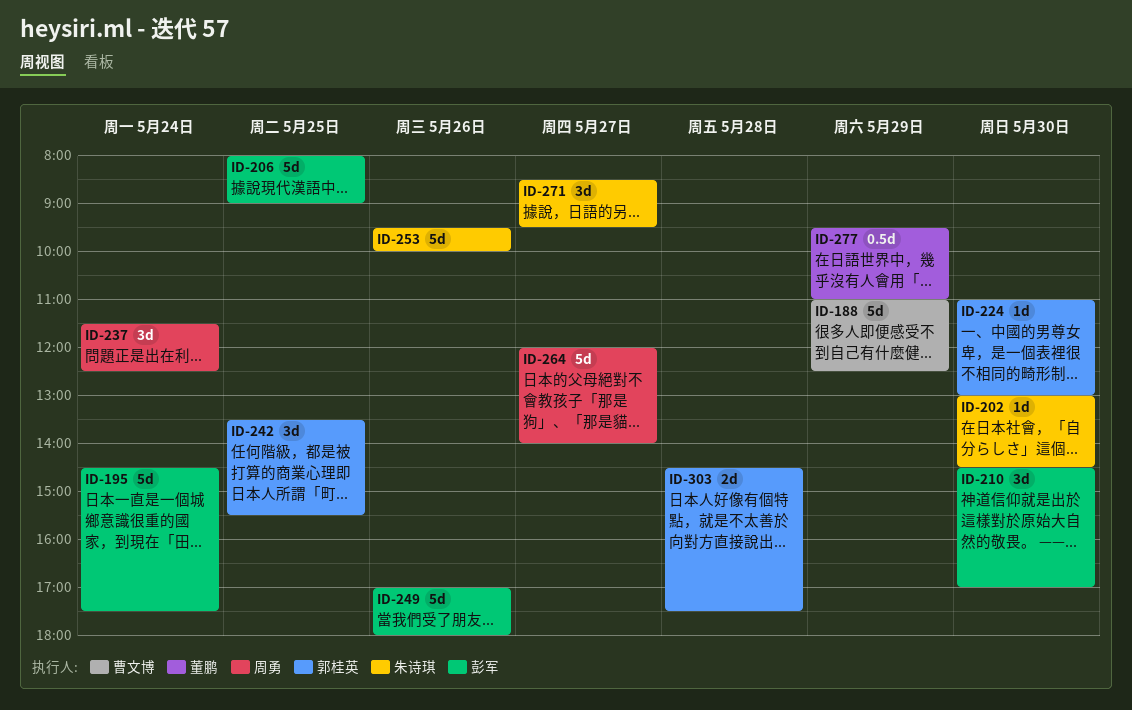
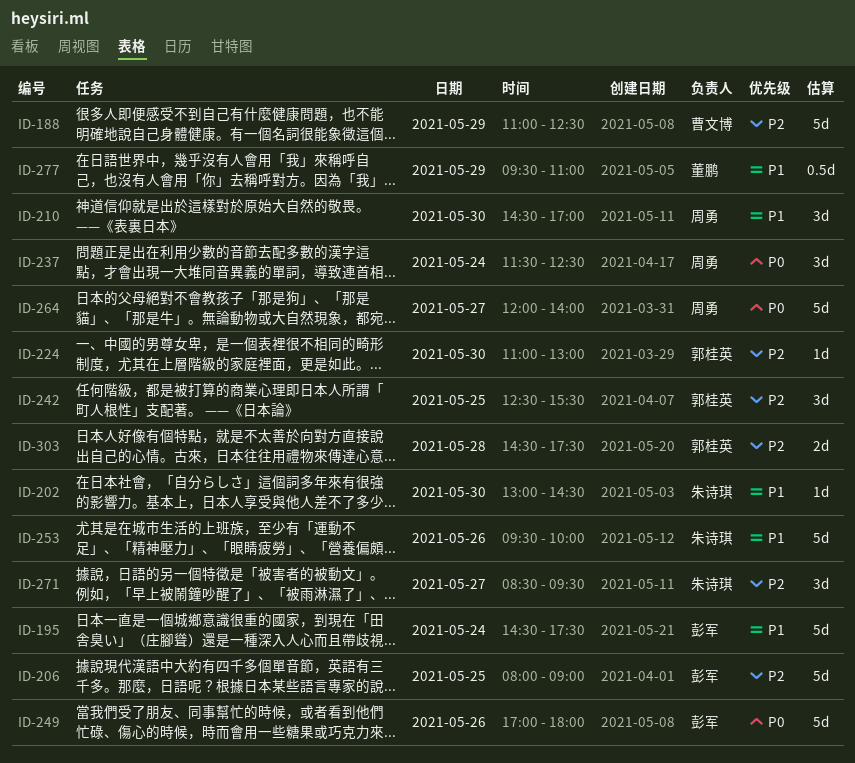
ID-210, owner: 彭军 -> 周勇
ID-242, begins: 13:30 -> 12:30

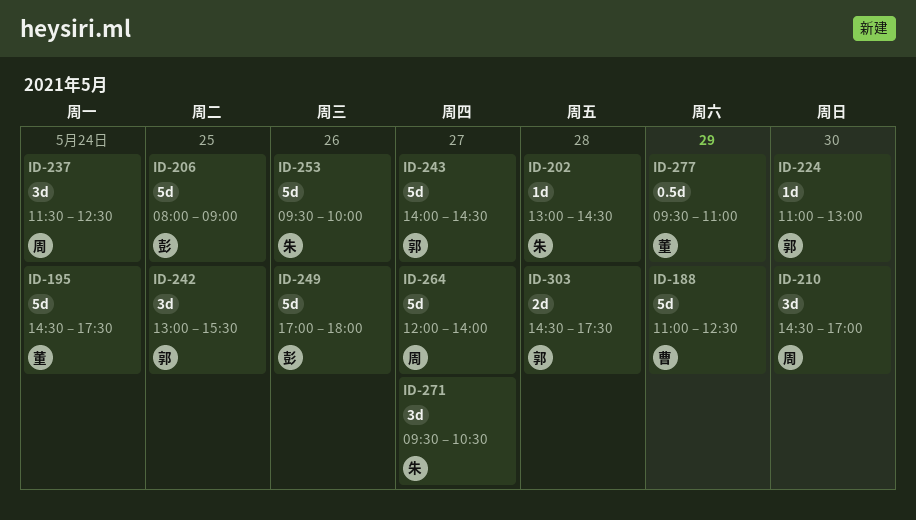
ID-195, owner: 彭军 -> 董鹏
ID-202, day: May 30 -> May 28
ID-242, begins: 12:30 -> 13:00
ID-243: none -> present
ID-271, begins: 08:30 -> 09:30
ID-271, ends: 09:30 -> 10:30

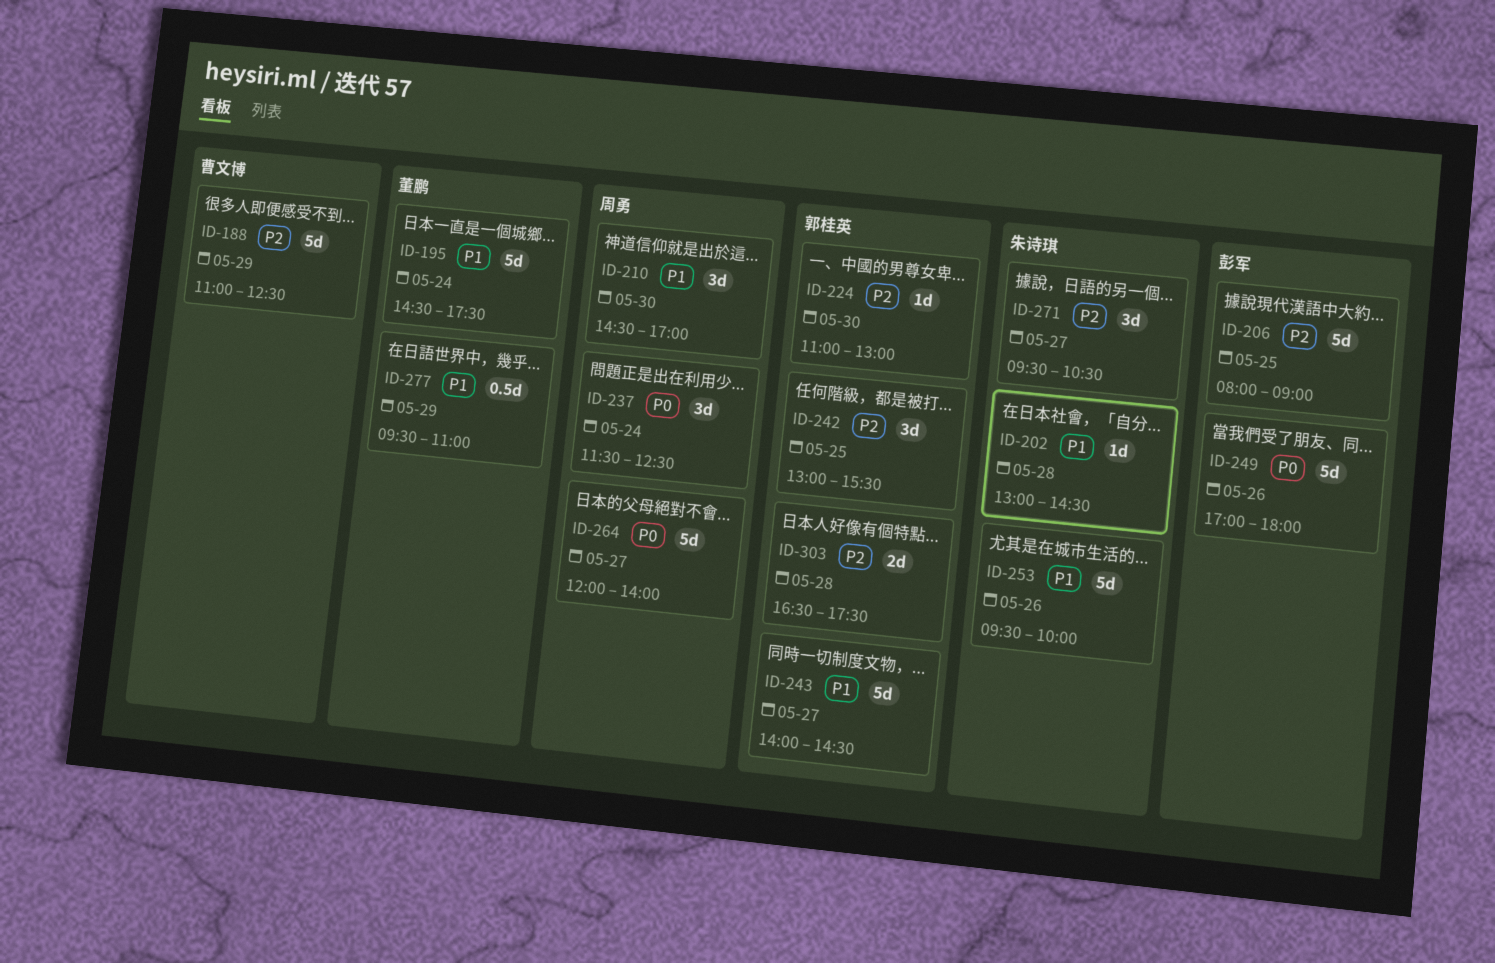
ID-303, begins: 14:30 -> 16:30

